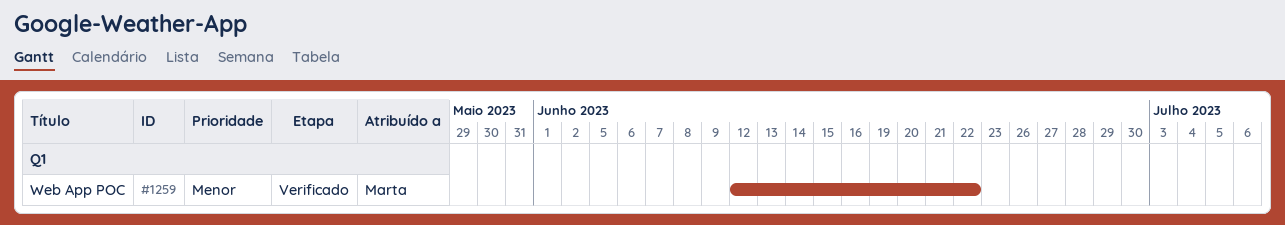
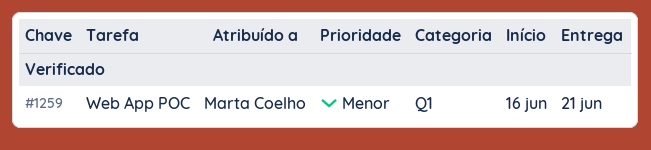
#1259, start: Jun 12 -> Jun 16
#1259, due: Jun 22 -> Jun 21

